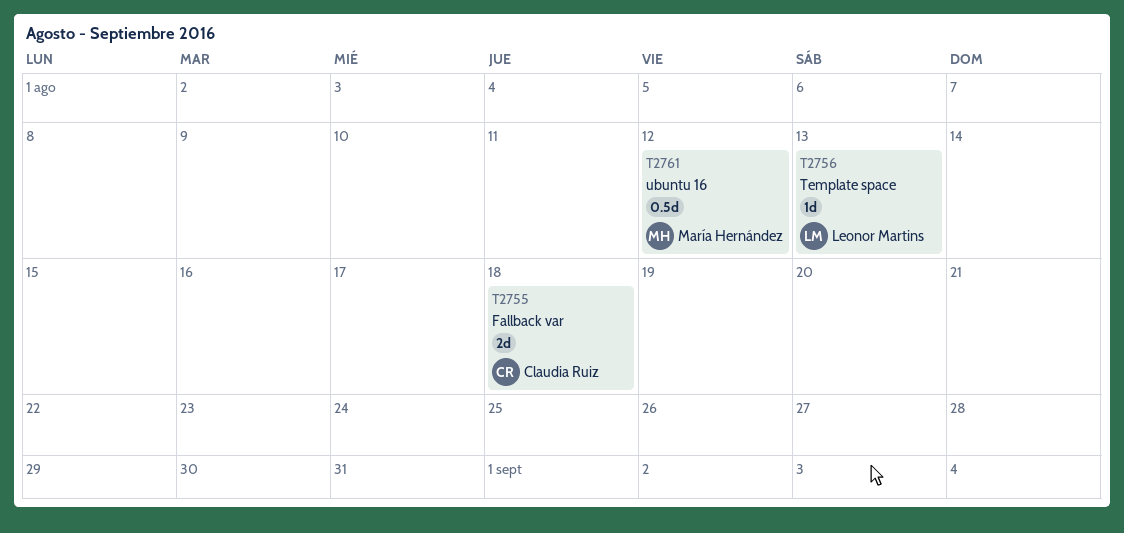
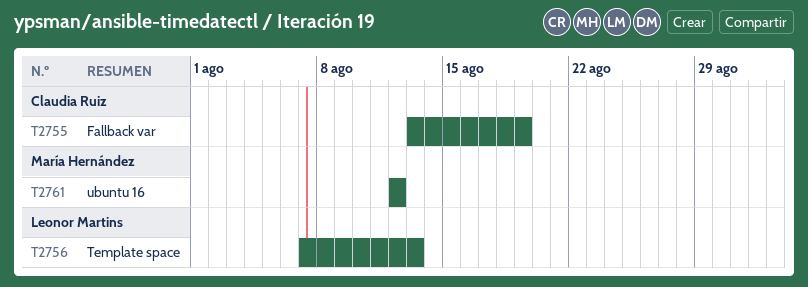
T2755, due: Aug 18 -> Aug 19

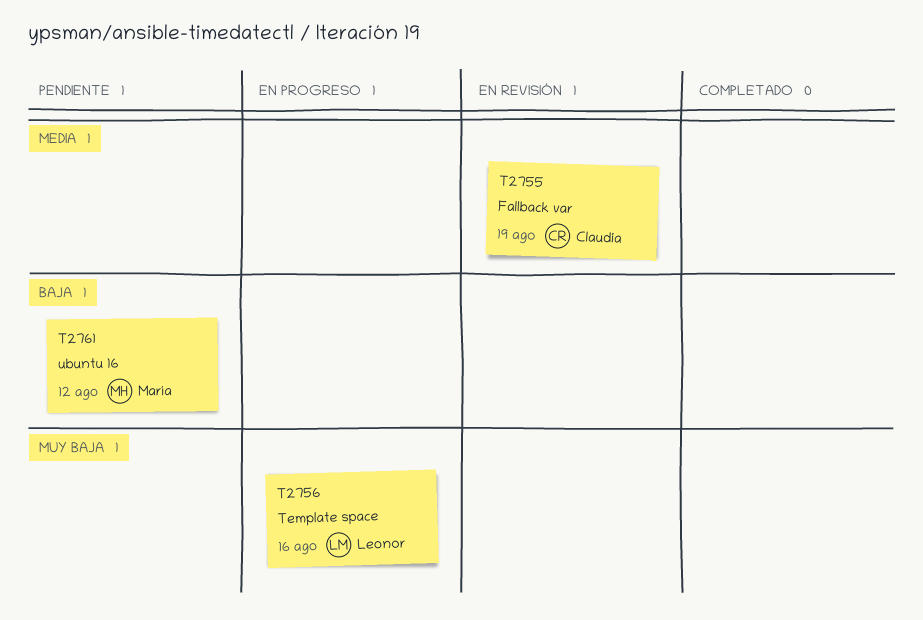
T2756, due: Aug 13 -> Aug 16

